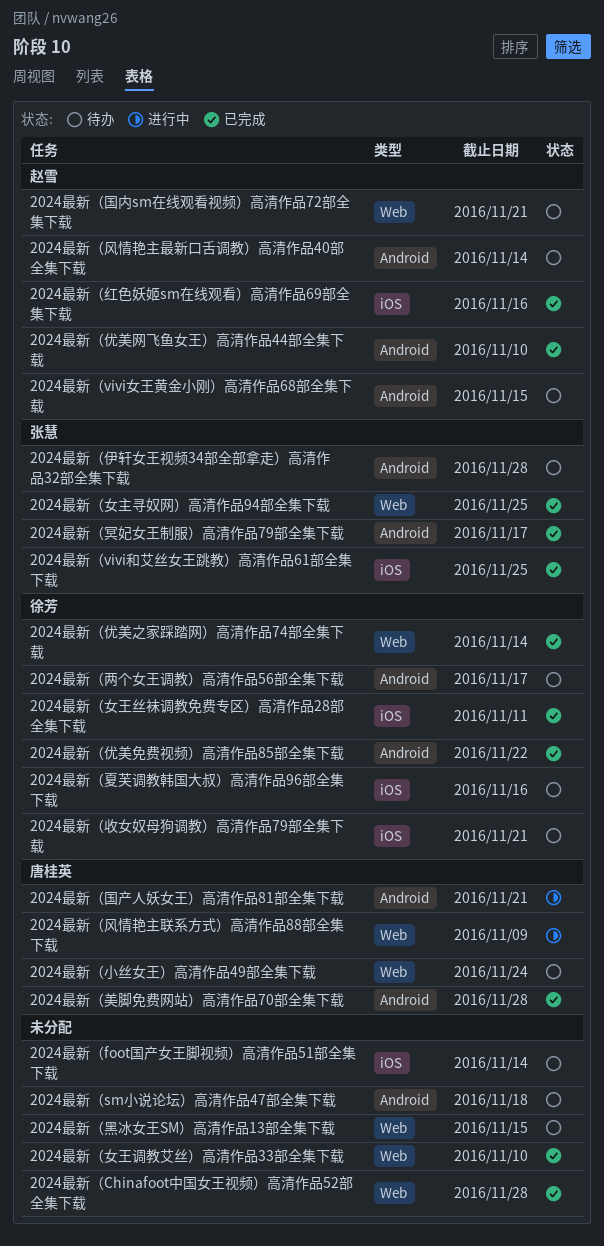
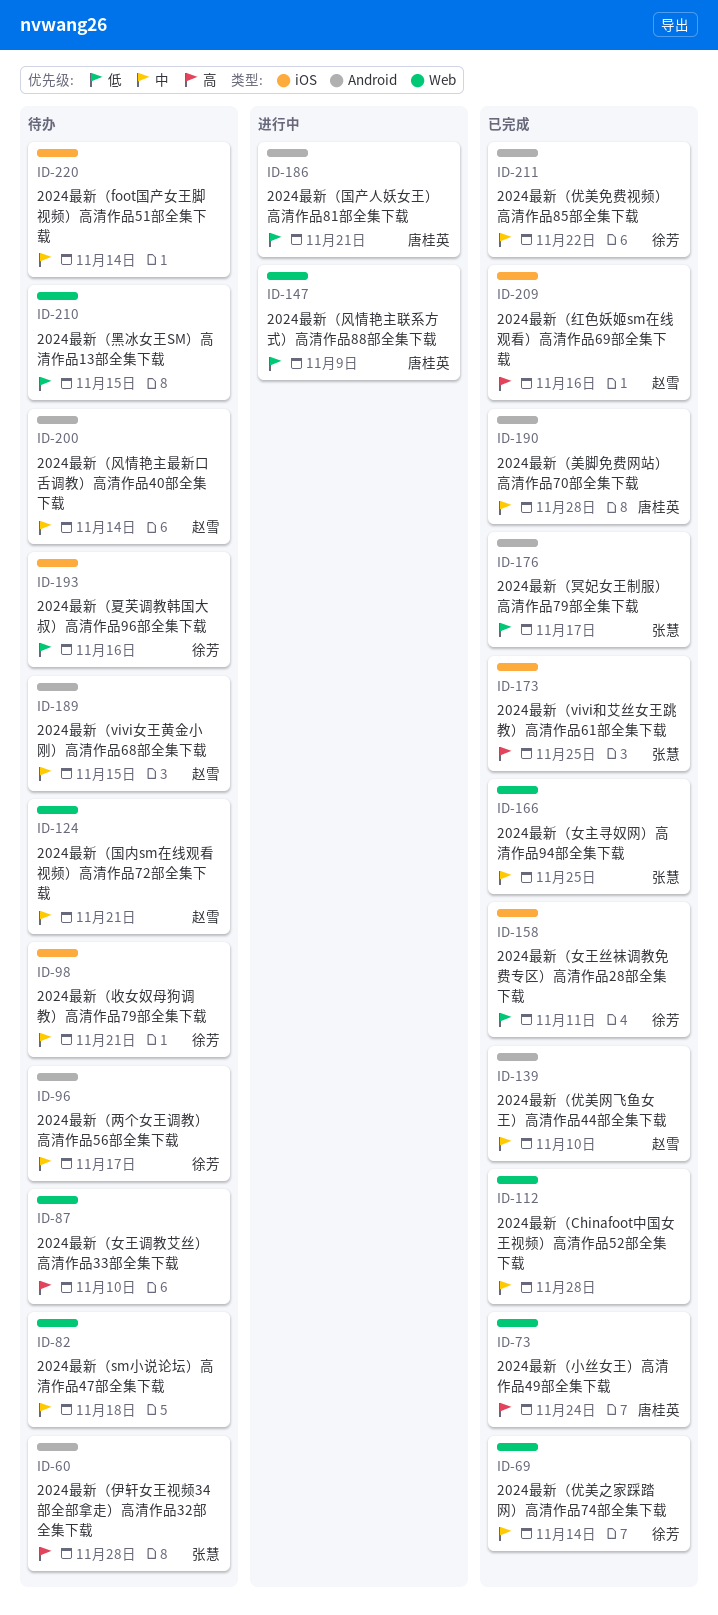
2024最新（sm小说论坛）高清作品47部全集下载, label: Android -> Web
2024最新（女王调教艾丝）高清作品33部全集下载, status: 已完成 -> 待办
2024最新（小丝女王）高清作品49部全集下载, status: 待办 -> 已完成

